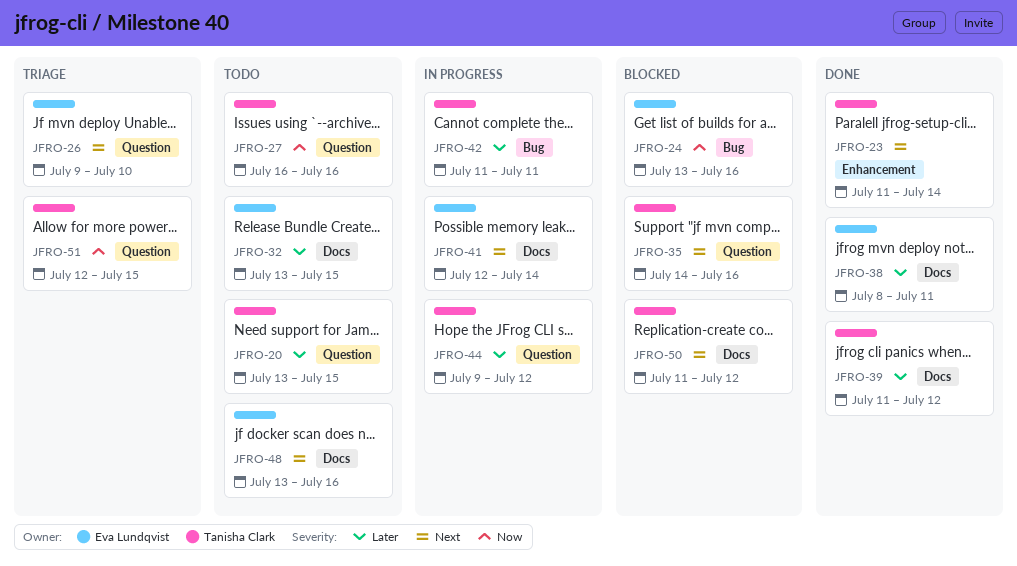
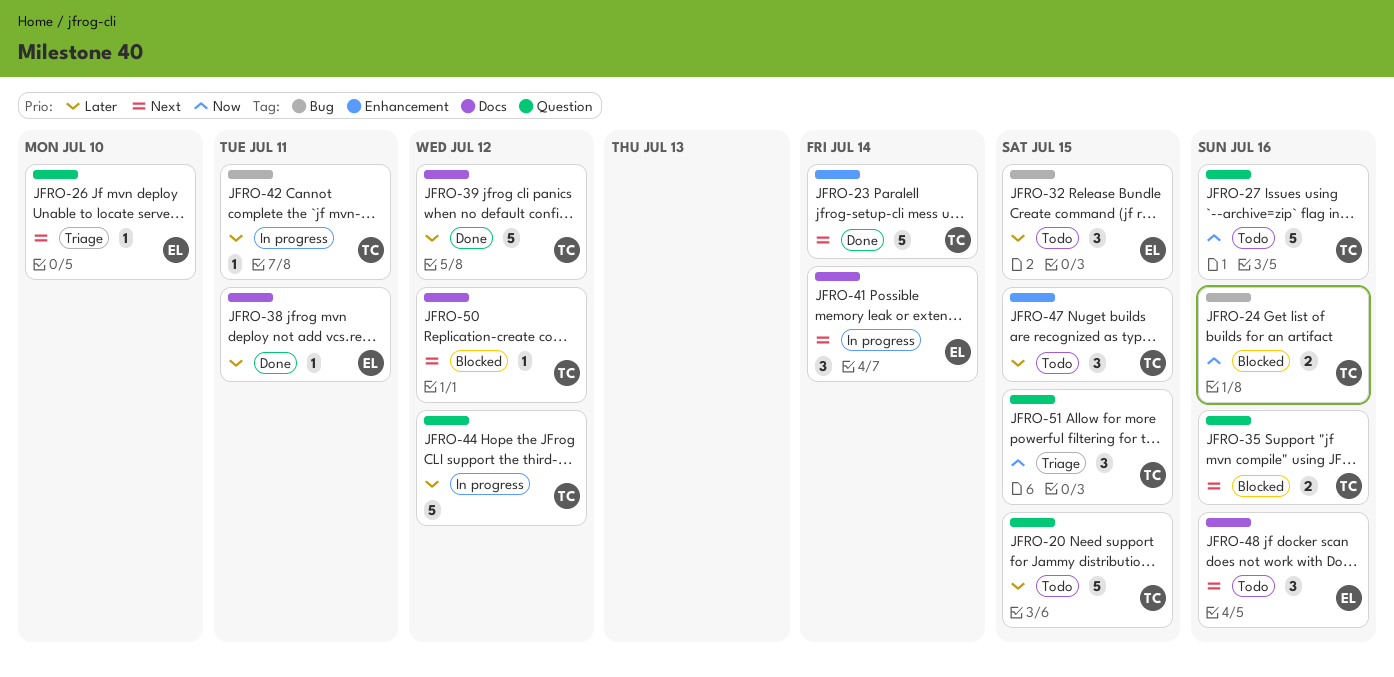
JFRO-24, owner: Eva Lundqvist -> Tanisha Clark
JFRO-32, label: Docs -> Bug
JFRO-47: none -> present

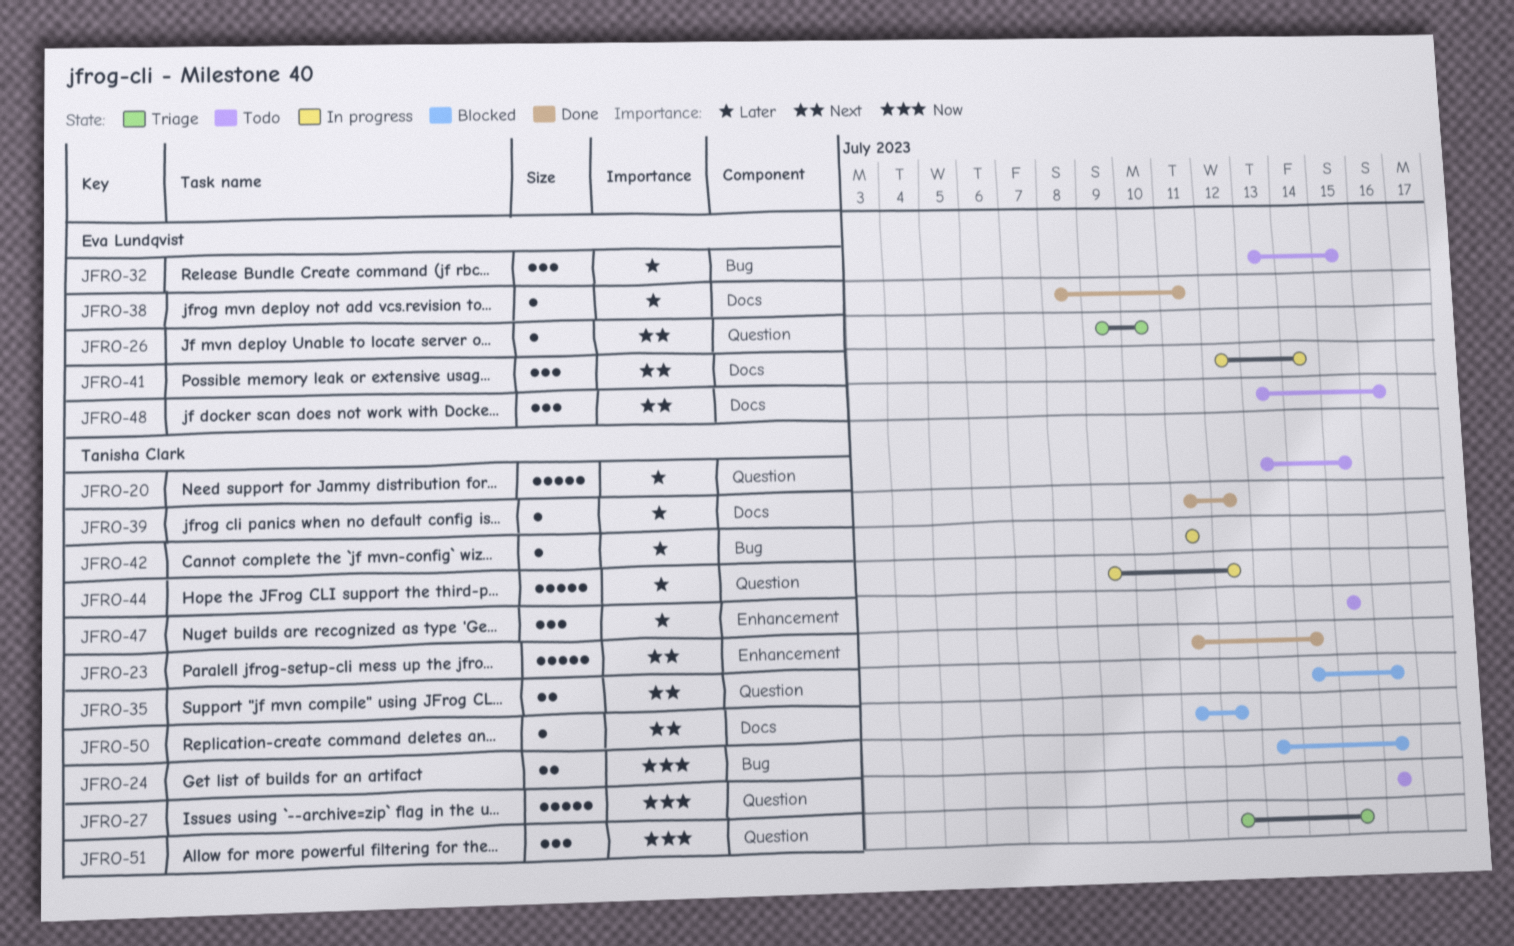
JFRO-39, estimate: 5 -> 1

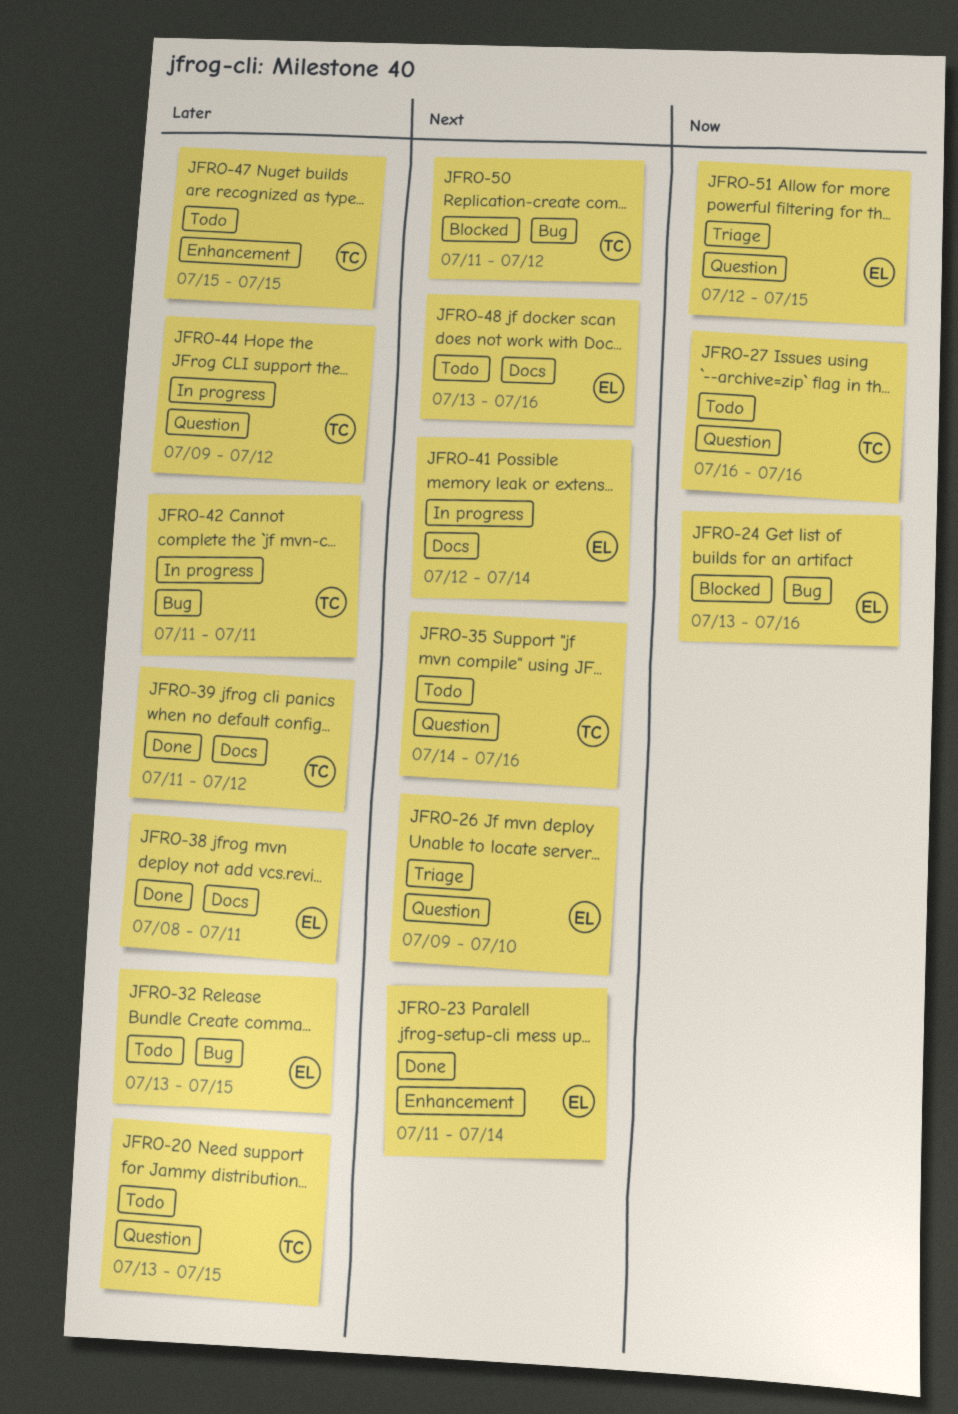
JFRO-23, owner: Tanisha Clark -> Eva Lundqvist
JFRO-24, owner: Tanisha Clark -> Eva Lundqvist
JFRO-35, status: Blocked -> Todo
JFRO-50, label: Docs -> Bug
JFRO-51, owner: Tanisha Clark -> Eva Lundqvist

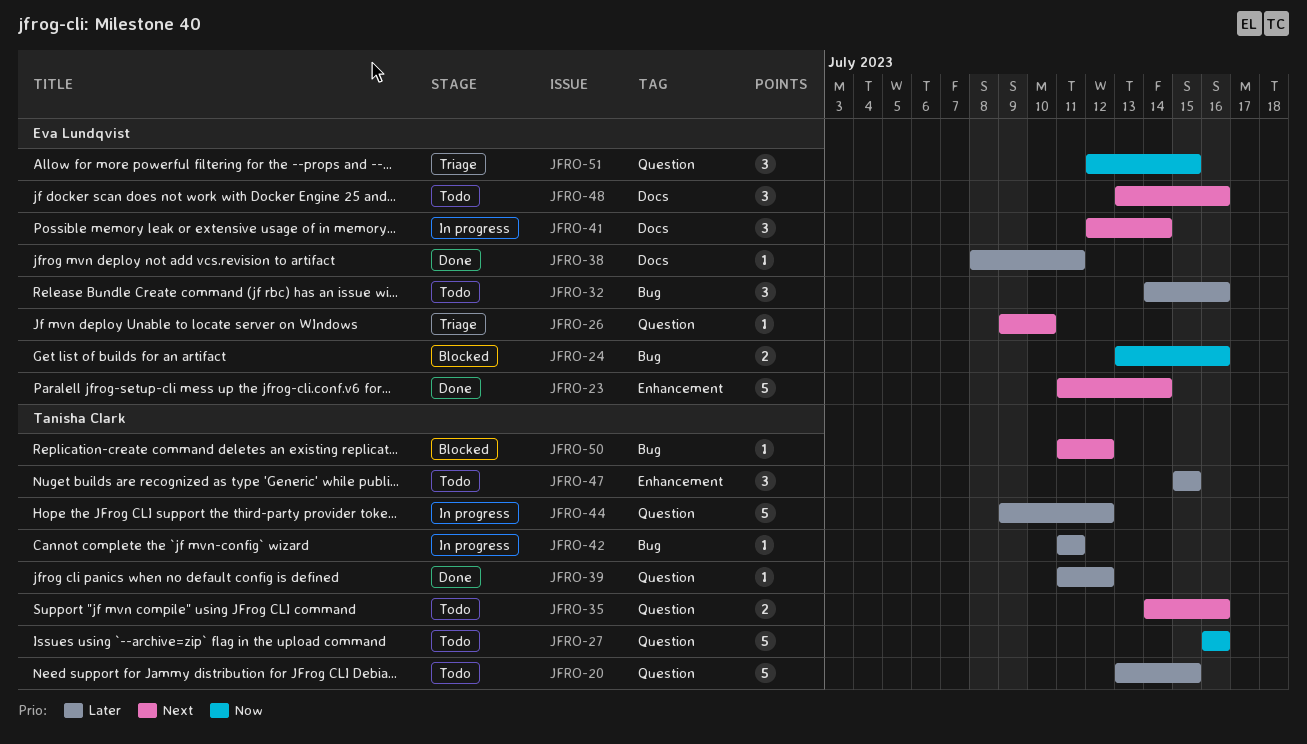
JFRO-32, start: Jul 13 -> Jul 14
JFRO-32, due: Jul 15 -> Jul 16
JFRO-39, label: Docs -> Question

